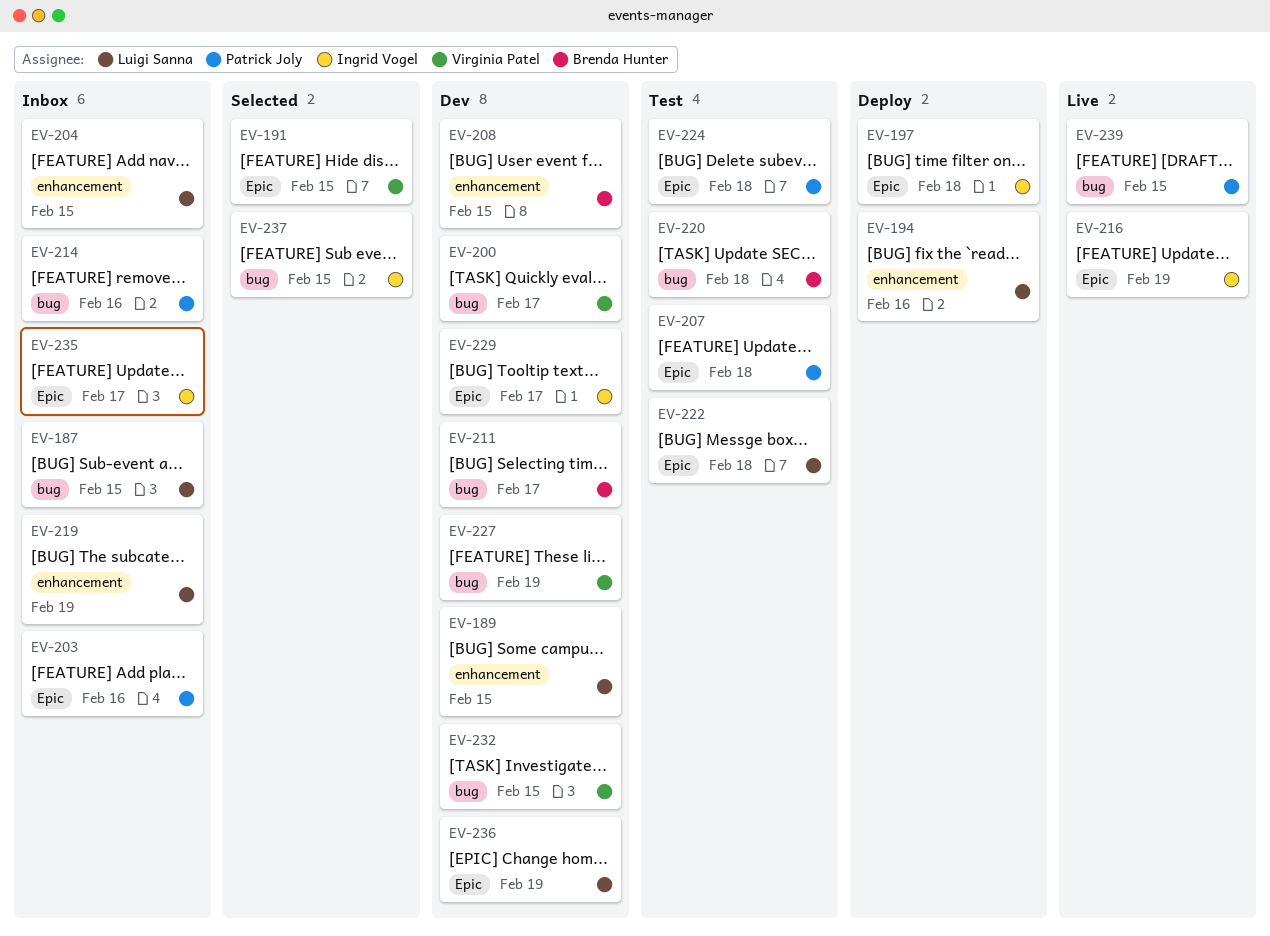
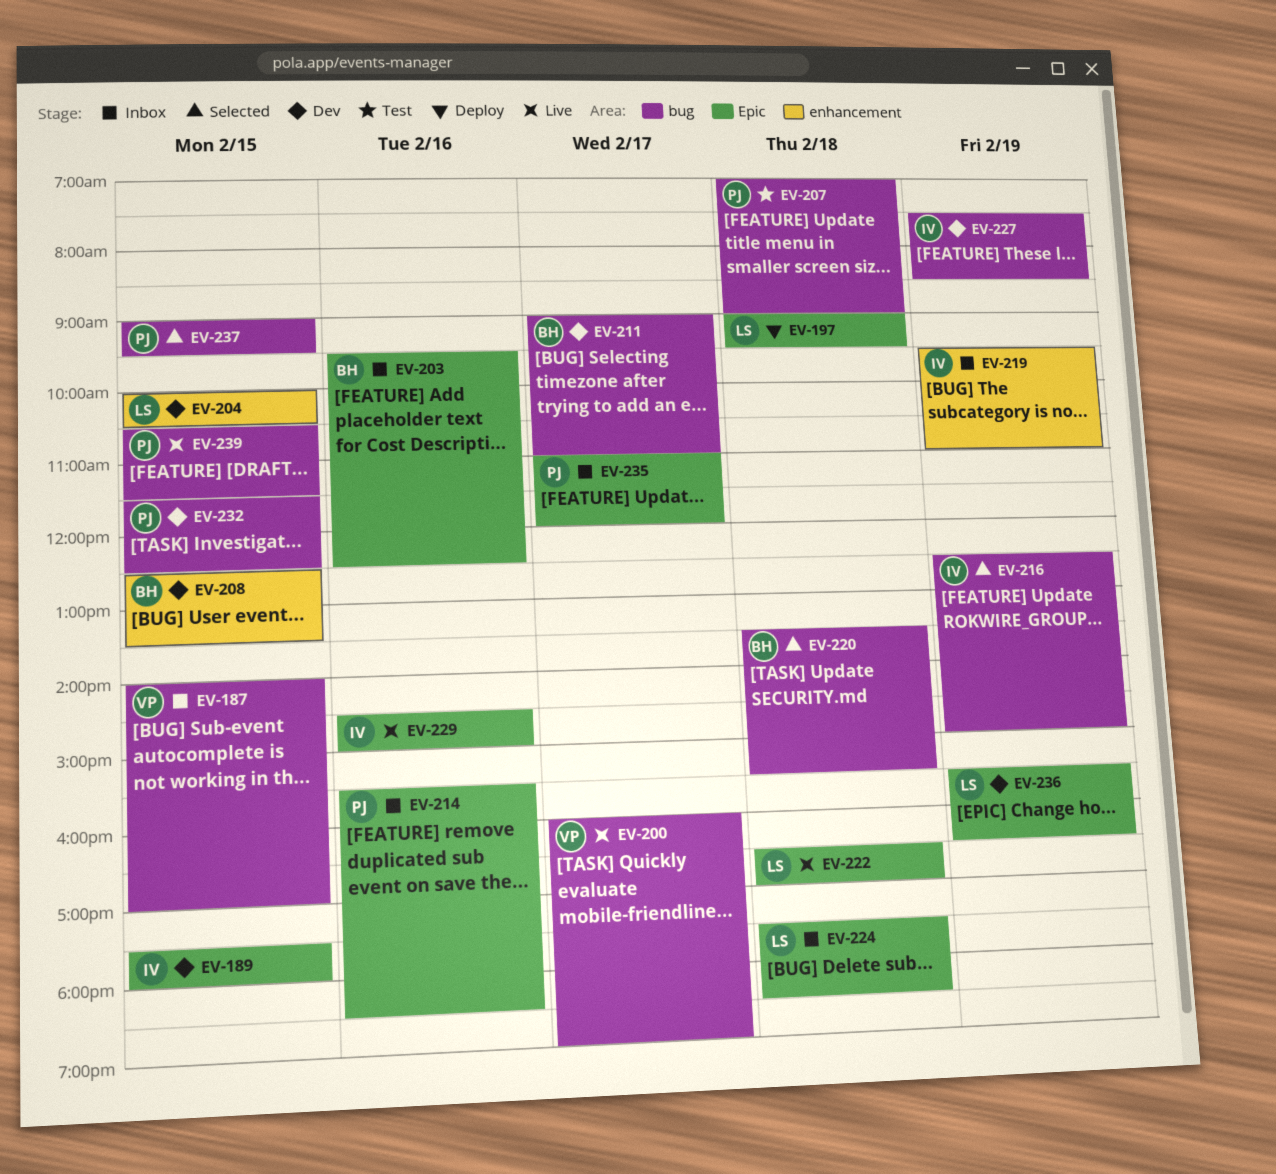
EV-187, owner: Luigi Sanna -> Virginia Patel
EV-189, owner: Luigi Sanna -> Ingrid Vogel
EV-189, label: enhancement -> Epic
EV-191: present -> none
EV-194: present -> none
EV-197, owner: Ingrid Vogel -> Luigi Sanna
EV-200, status: Dev -> Live
EV-203, owner: Patrick Joly -> Brenda Hunter
EV-204, status: Inbox -> Dev
EV-207, label: Epic -> bug
EV-214, label: bug -> Epic
EV-216, status: Live -> Selected
EV-216, label: Epic -> bug
EV-219, owner: Luigi Sanna -> Ingrid Vogel
EV-220, status: Test -> Selected
EV-222, status: Test -> Live
EV-224, status: Test -> Inbox
EV-224, owner: Patrick Joly -> Luigi Sanna
EV-227, owner: Virginia Patel -> Ingrid Vogel
EV-229, status: Dev -> Live
EV-229, day: Feb 17 -> Feb 16
EV-232, owner: Virginia Patel -> Patrick Joly
EV-235, owner: Ingrid Vogel -> Patrick Joly
EV-237, owner: Ingrid Vogel -> Patrick Joly

